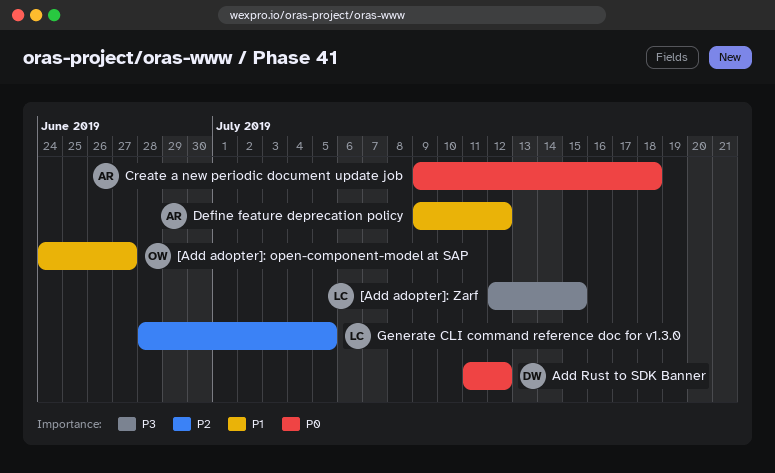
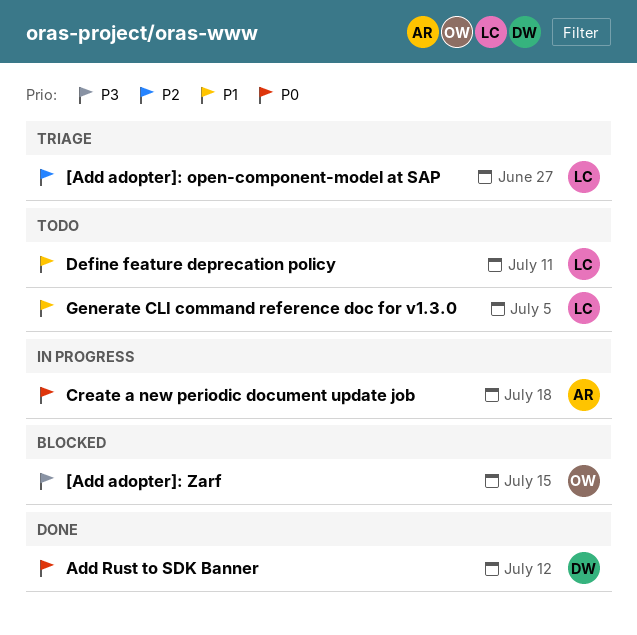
[Add adopter]: open-component-model at SAP, owner: OW -> LC
[Add adopter]: open-component-model at SAP, priority: P1 -> P2
[Add adopter]: Zarf, owner: LC -> OW
Define feature deprecation policy, owner: AR -> LC
Define feature deprecation policy, due: Jul 12 -> Jul 11
Generate CLI command reference doc for v1.3.0, priority: P2 -> P1

